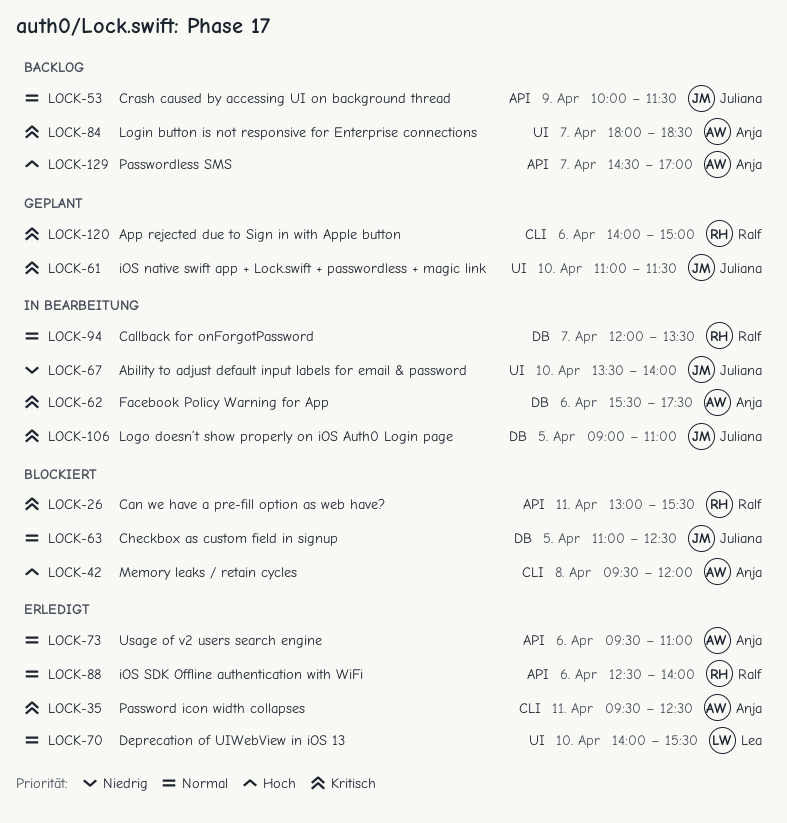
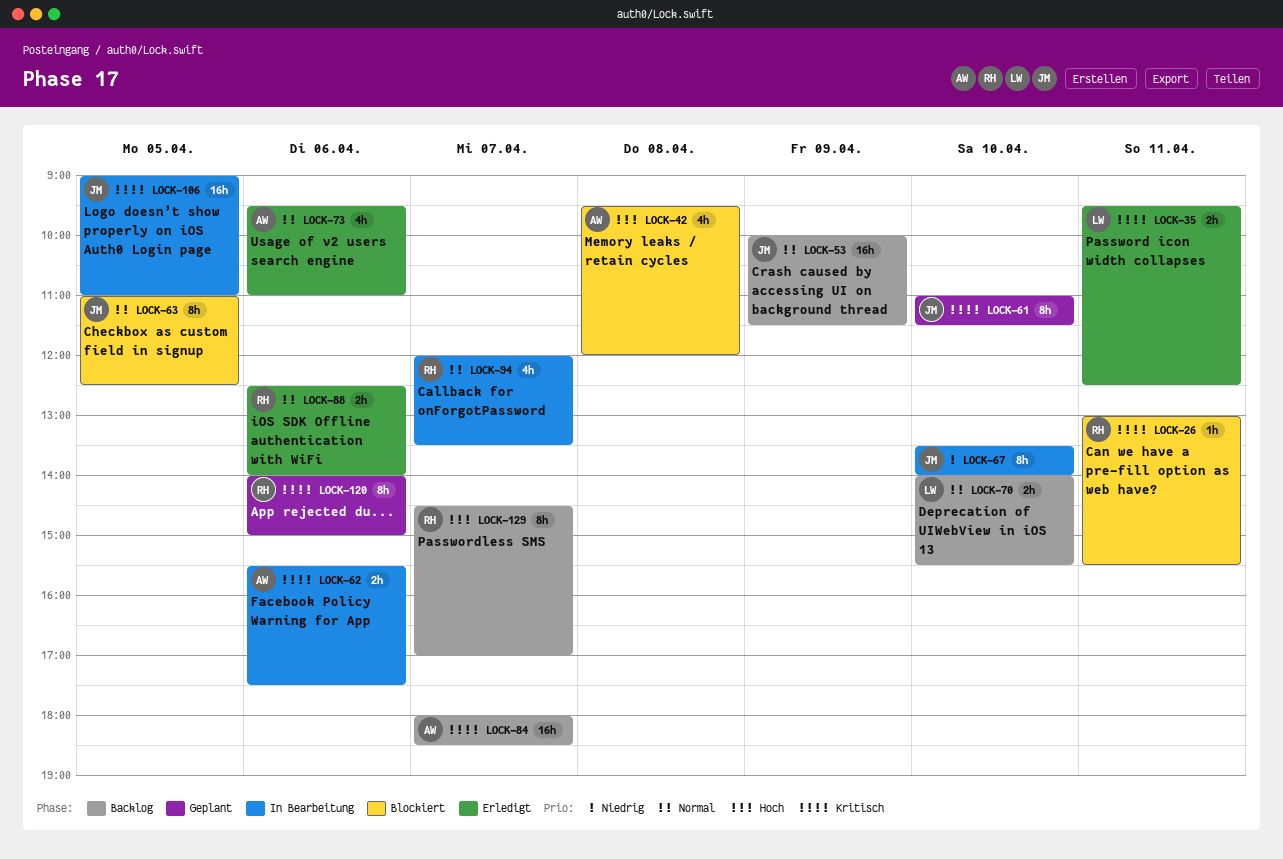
LOCK-35, owner: Anja -> Lea
LOCK-70, status: Erledigt -> Backlog
LOCK-129, owner: Anja -> Ralf

